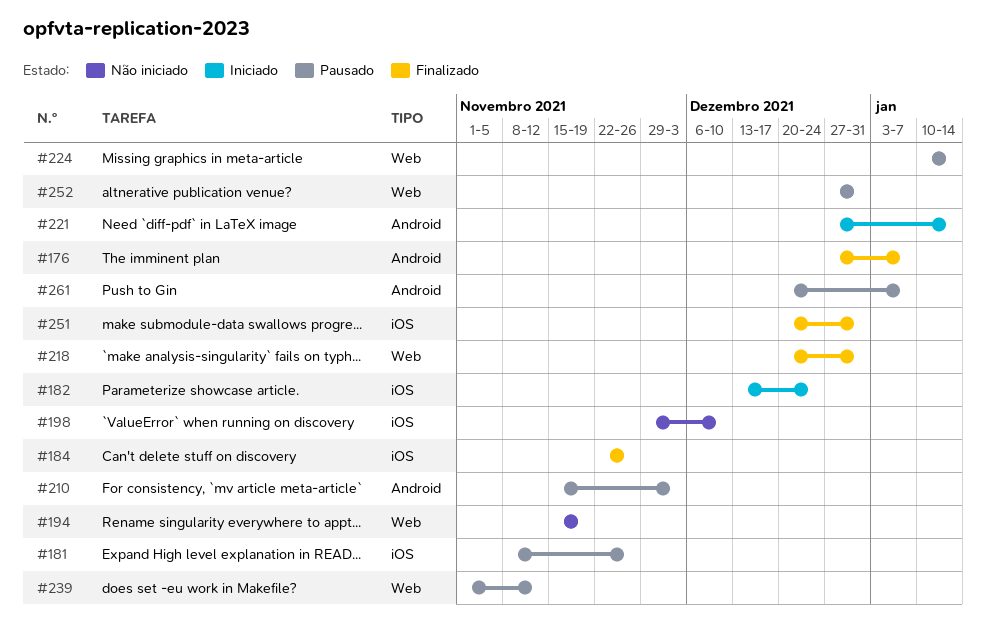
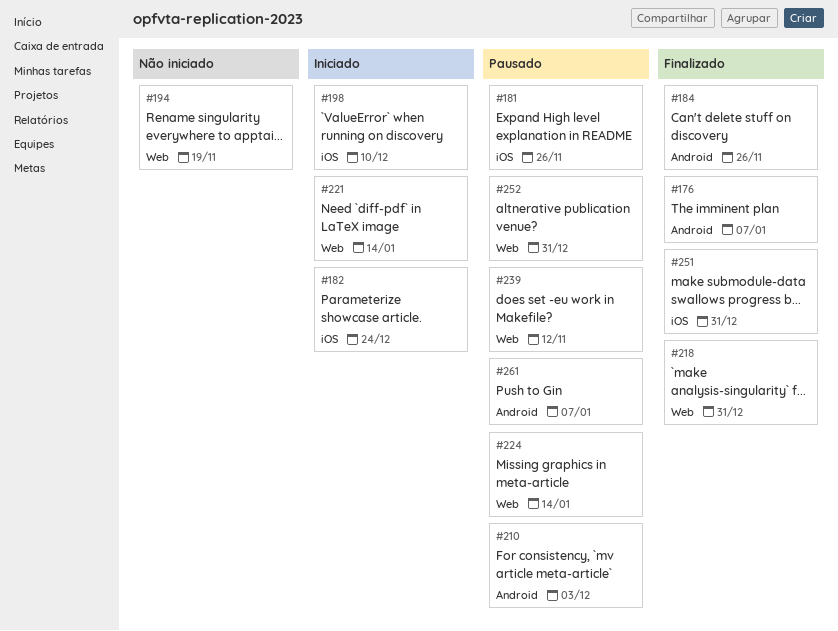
#184, label: iOS -> Android
#198, status: Não iniciado -> Iniciado
#221, label: Android -> Web

